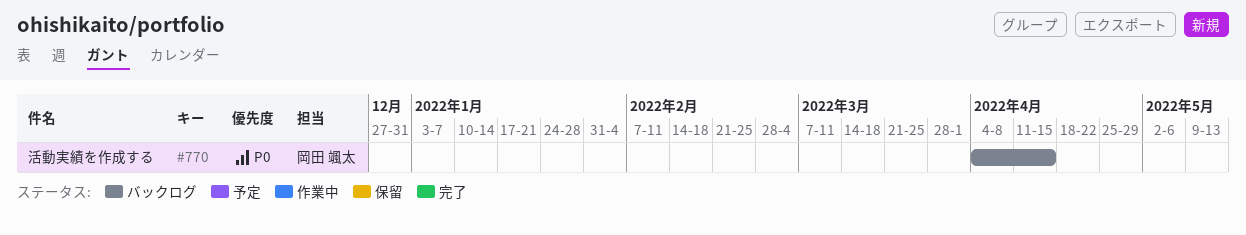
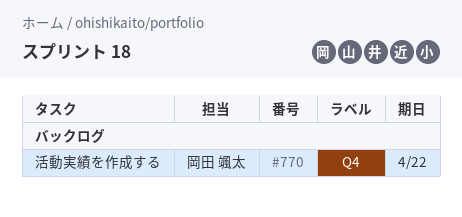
#770, due: Apr 15 -> Apr 22

